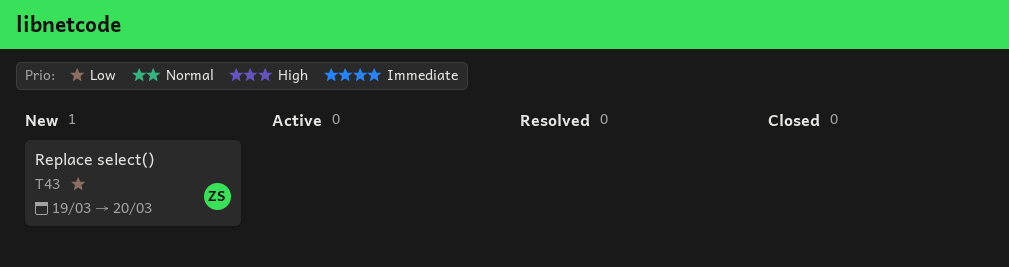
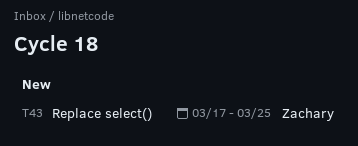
T43, start: Mar 19 -> Mar 17
T43, due: Mar 20 -> Mar 25

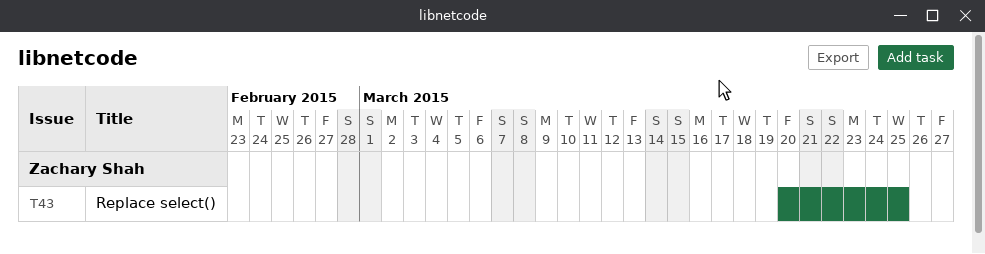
T43, start: Mar 17 -> Mar 20

